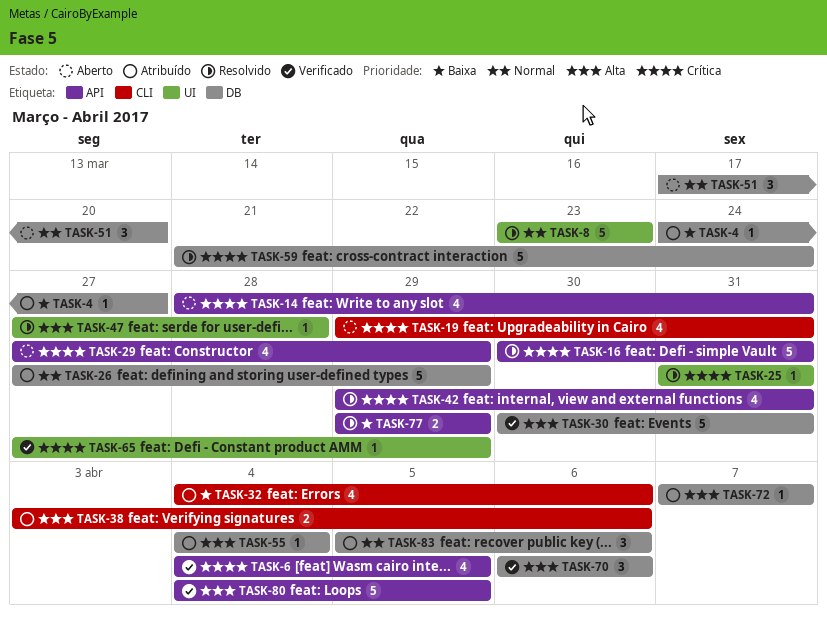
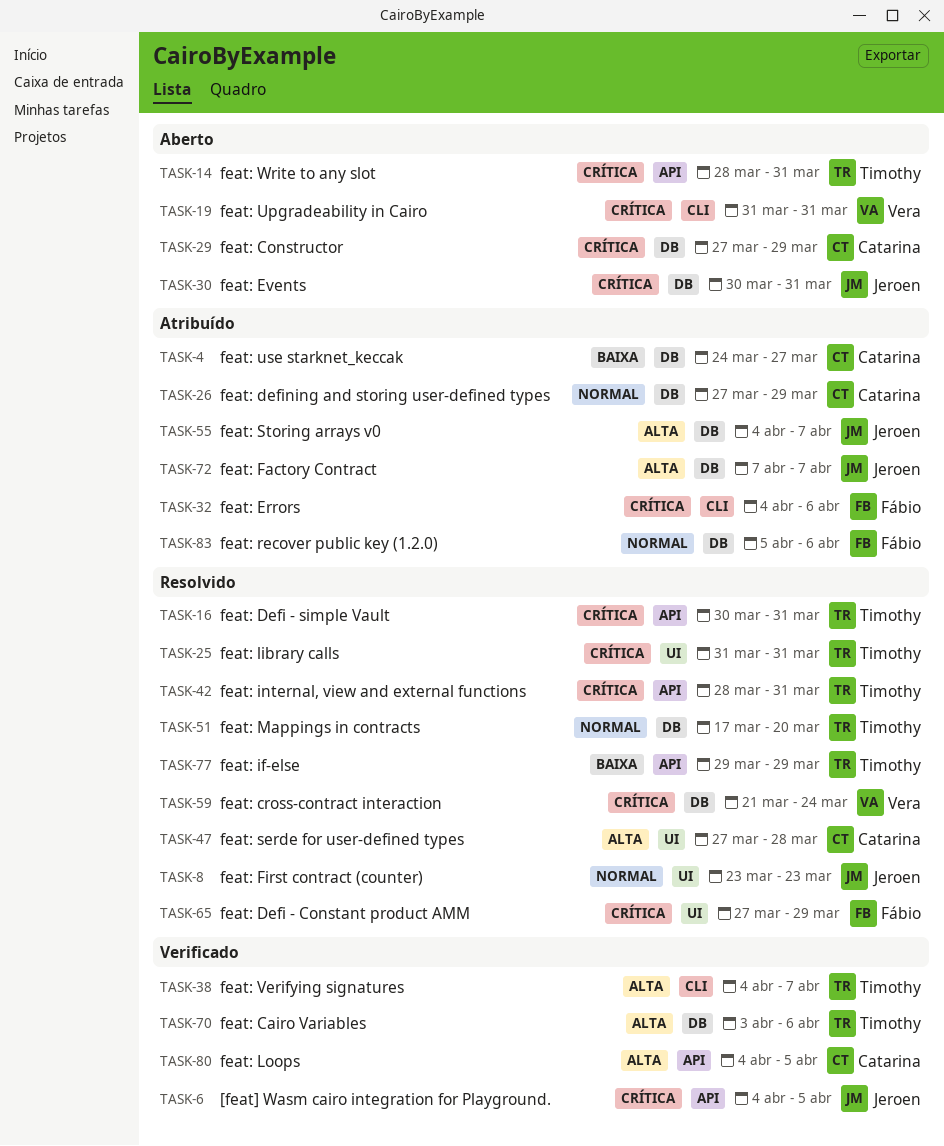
TASK-19, start: Mar 29 -> Mar 31
TASK-29, label: API -> DB
TASK-30, status: Verificado -> Aberto
TASK-30, priority: Alta -> Crítica
TASK-32, priority: Baixa -> Crítica
TASK-38, status: Atribuído -> Verificado
TASK-38, start: Apr 3 -> Apr 4
TASK-38, due: Apr 6 -> Apr 7
TASK-42, start: Mar 29 -> Mar 28
TASK-51, status: Aberto -> Resolvido
TASK-55, due: Apr 4 -> Apr 7
TASK-65, status: Verificado -> Resolvido
TASK-70, start: Apr 6 -> Apr 3

